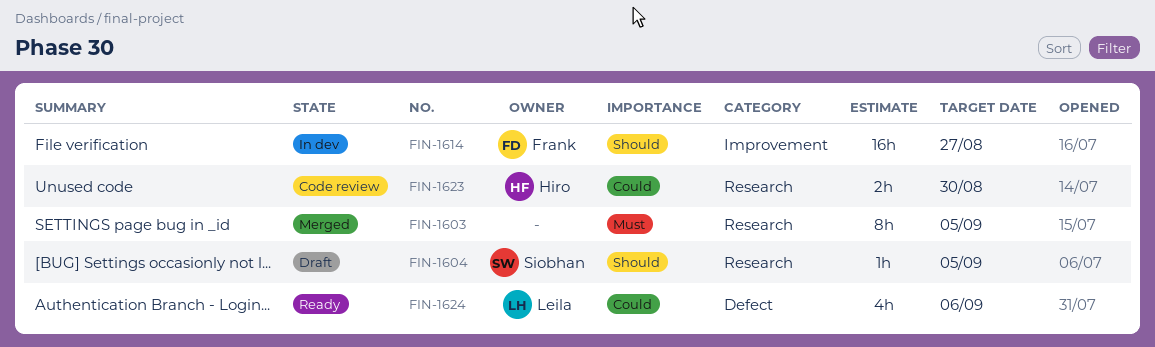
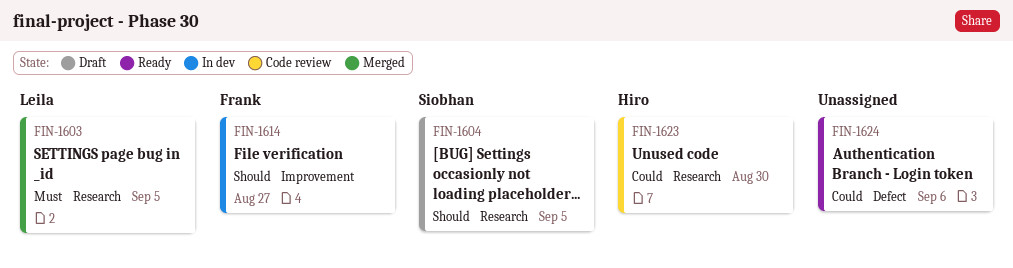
FIN-1603, owner: none -> Leila
FIN-1624, owner: Leila -> none

